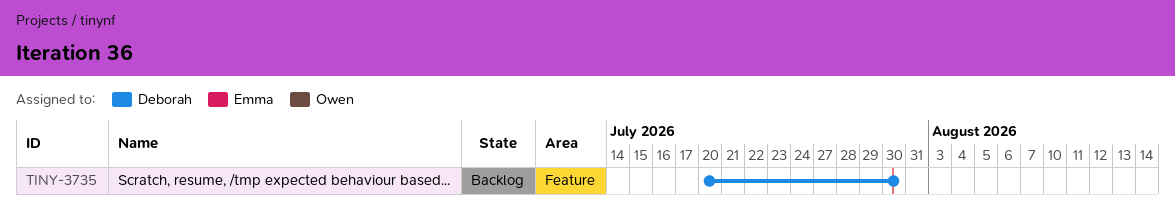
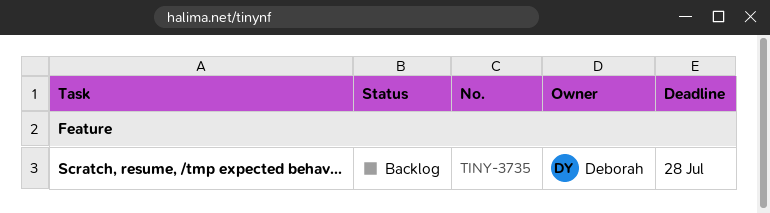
TINY-3735, due: Jul 30 -> Jul 28

